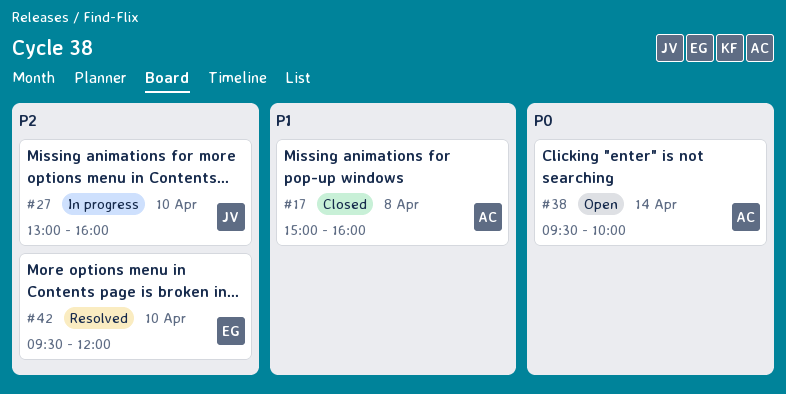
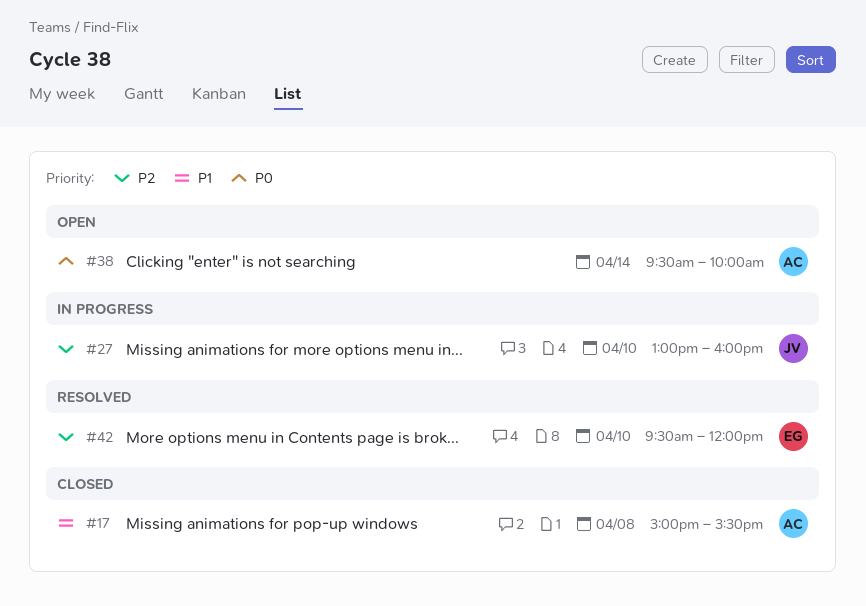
#17, ends: 16:00 -> 15:30

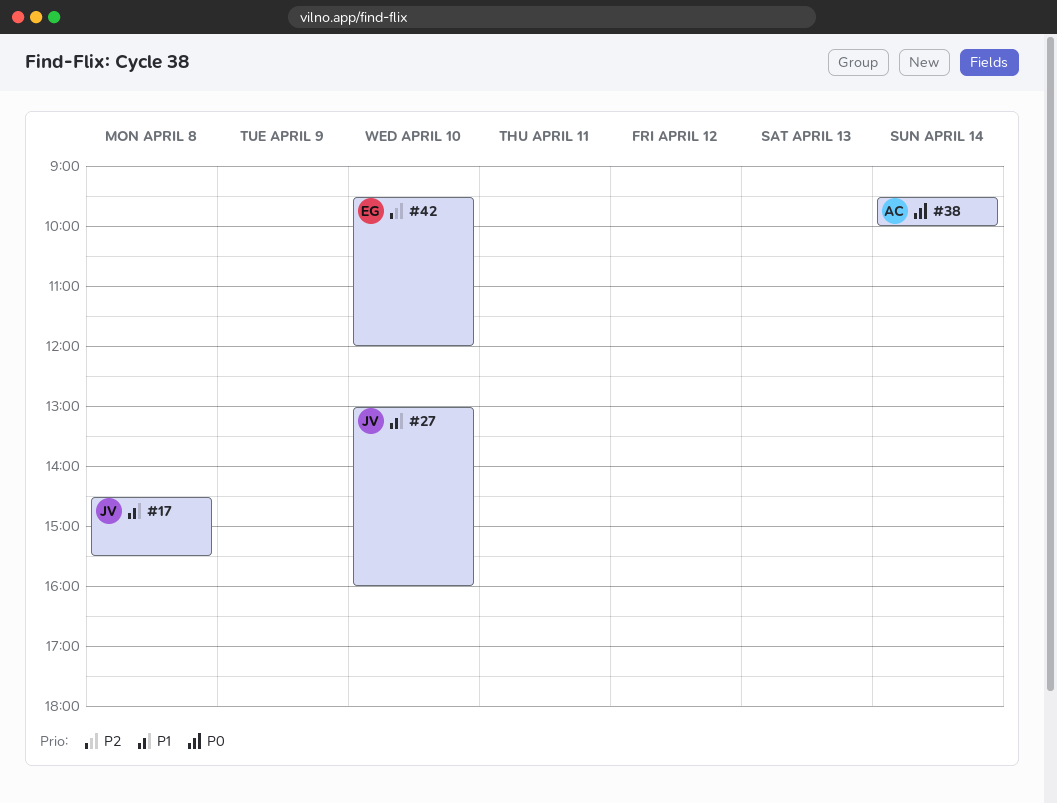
#17, owner: AC -> JV
#17, begins: 15:00 -> 14:30
#27, priority: P2 -> P1

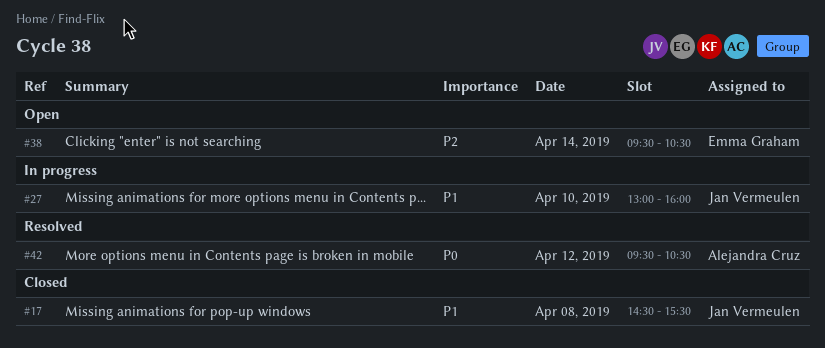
#38, owner: Alejandra Cruz -> Emma Graham
#38, priority: P0 -> P2
#38, ends: 10:00 -> 10:30
#42, owner: Emma Graham -> Alejandra Cruz
#42, priority: P2 -> P0
#42, day: Apr 10 -> Apr 12
#42, ends: 12:00 -> 10:30

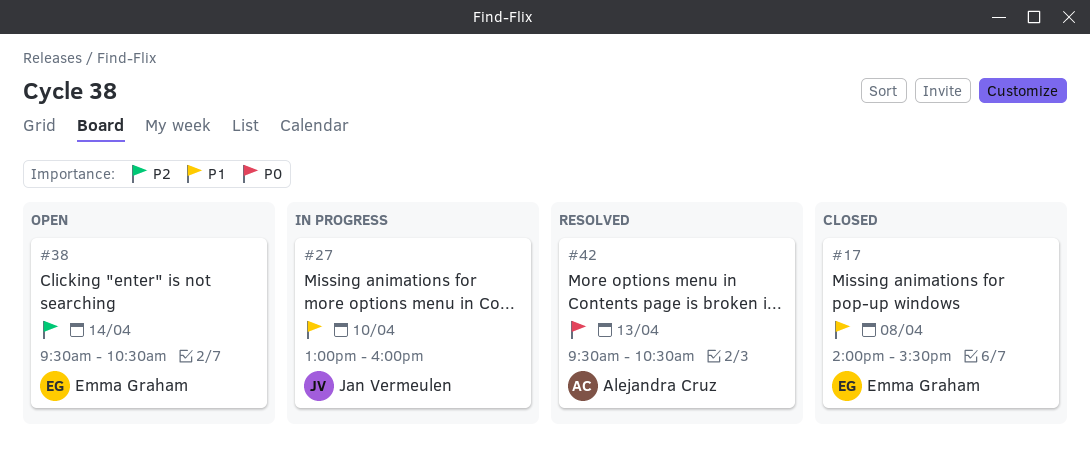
#17, owner: Jan Vermeulen -> Emma Graham
#17, begins: 14:30 -> 14:00
#42, day: Apr 12 -> Apr 13

